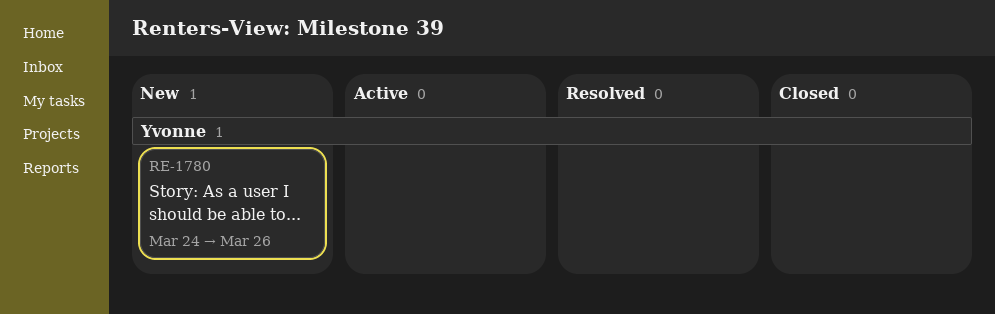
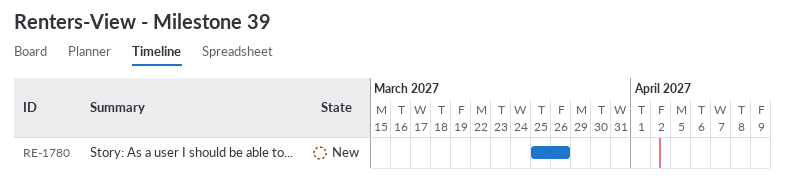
RE-1780, start: Mar 24 -> Mar 25

